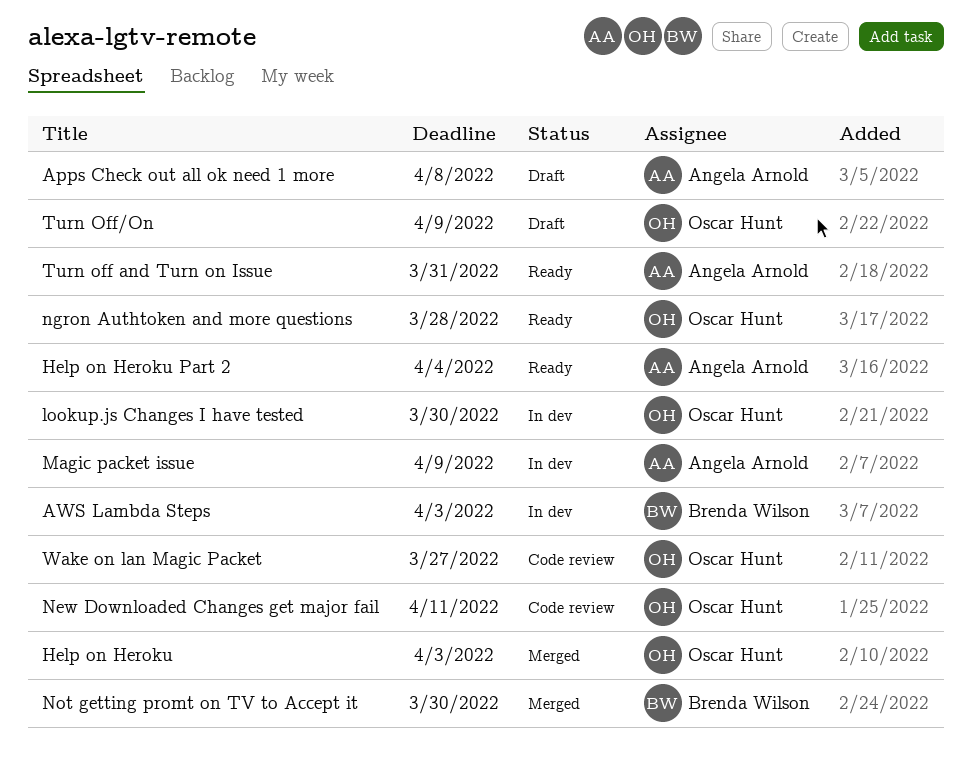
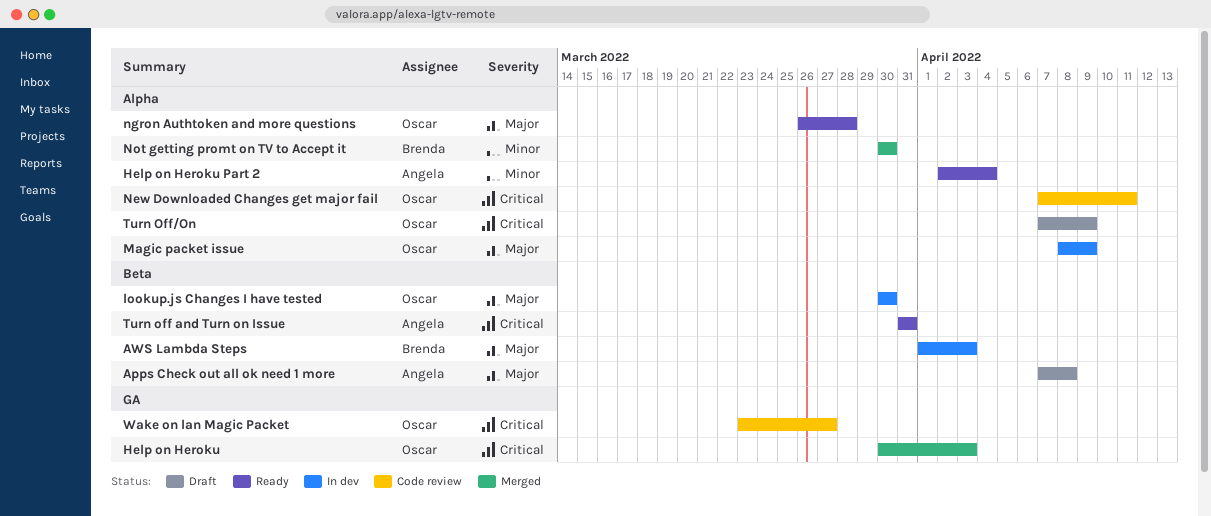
Magic packet issue, owner: Angela Arnold -> Oscar Hunt

